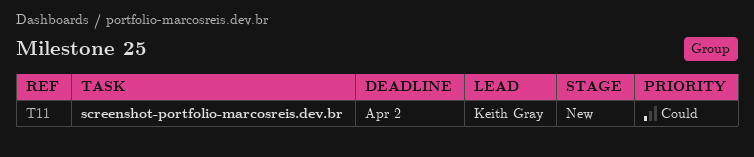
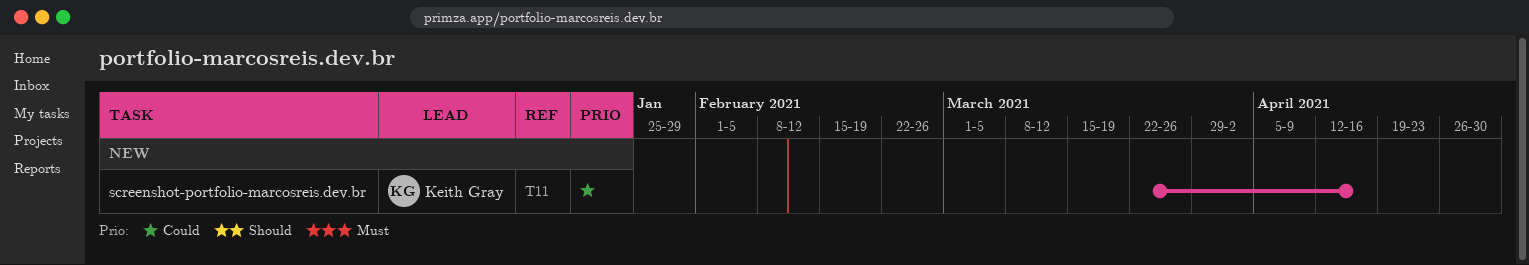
T11, due: Apr 2 -> Apr 16

